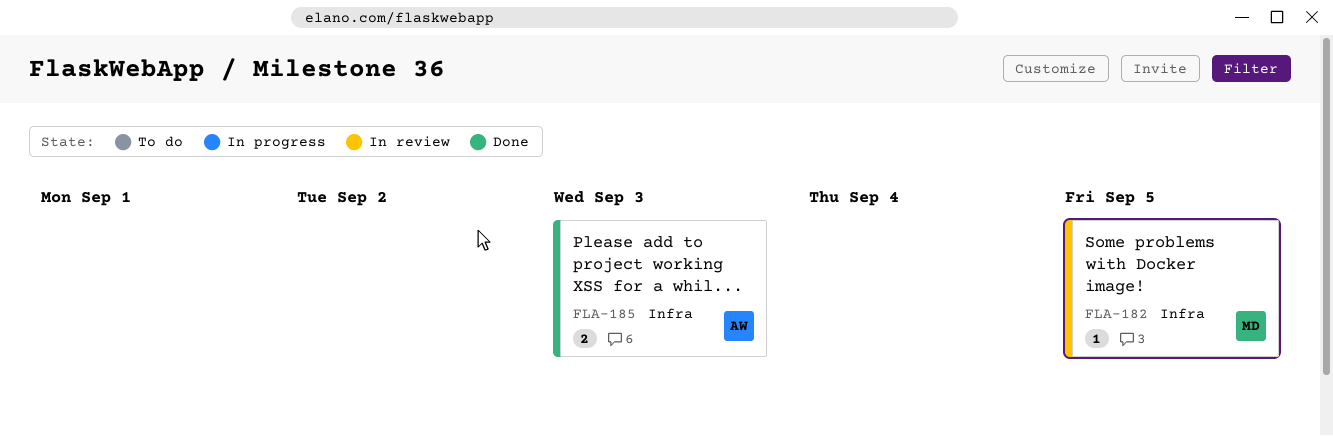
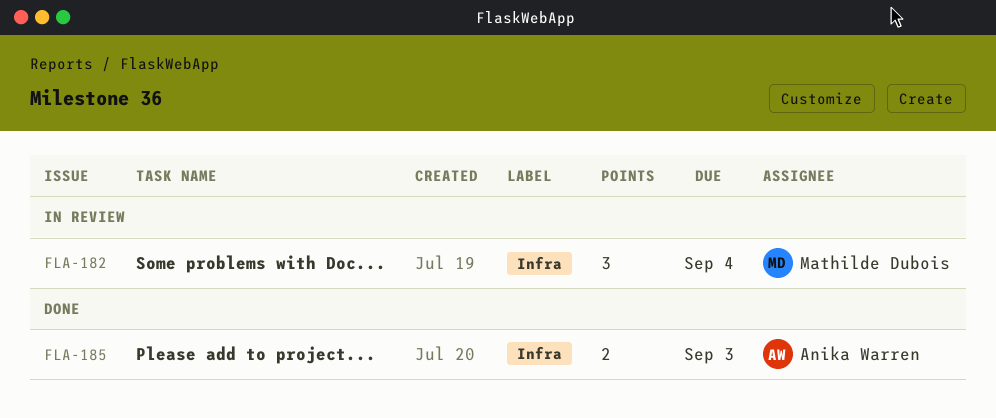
FLA-182, estimate: 1 -> 3
FLA-182, due: Sep 5 -> Sep 4

